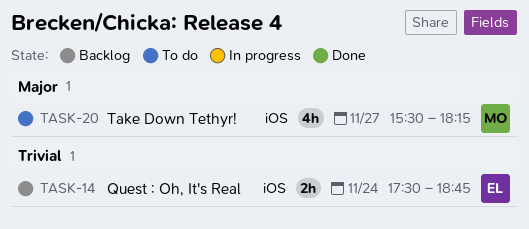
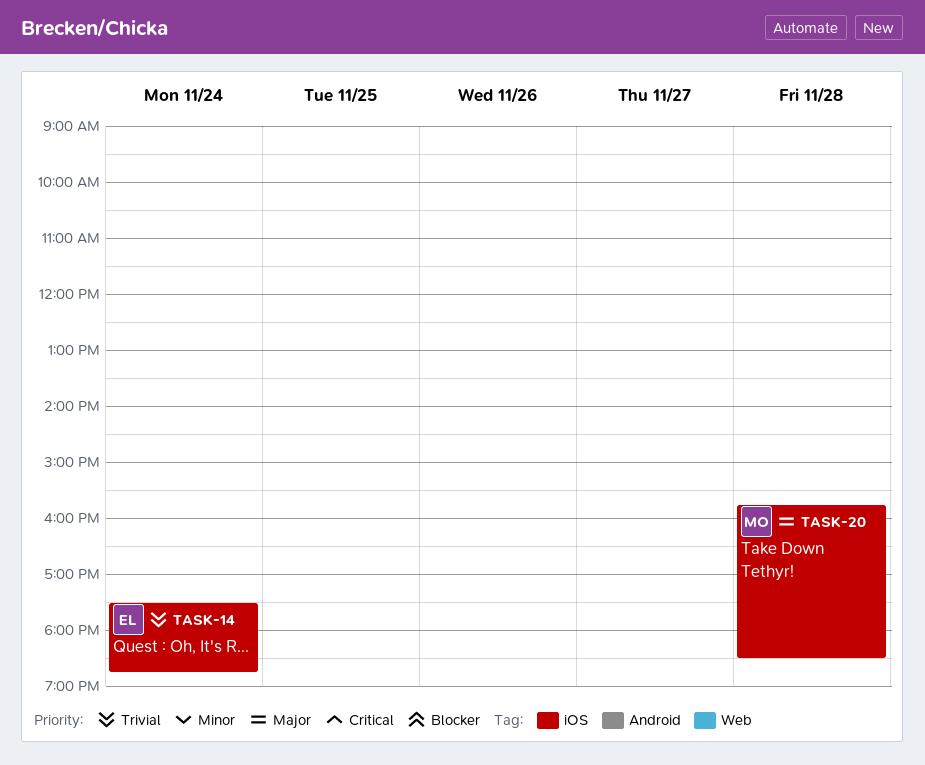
TASK-20, day: Nov 27 -> Nov 28
TASK-20, begins: 15:30 -> 15:45
TASK-20, ends: 18:15 -> 18:30

